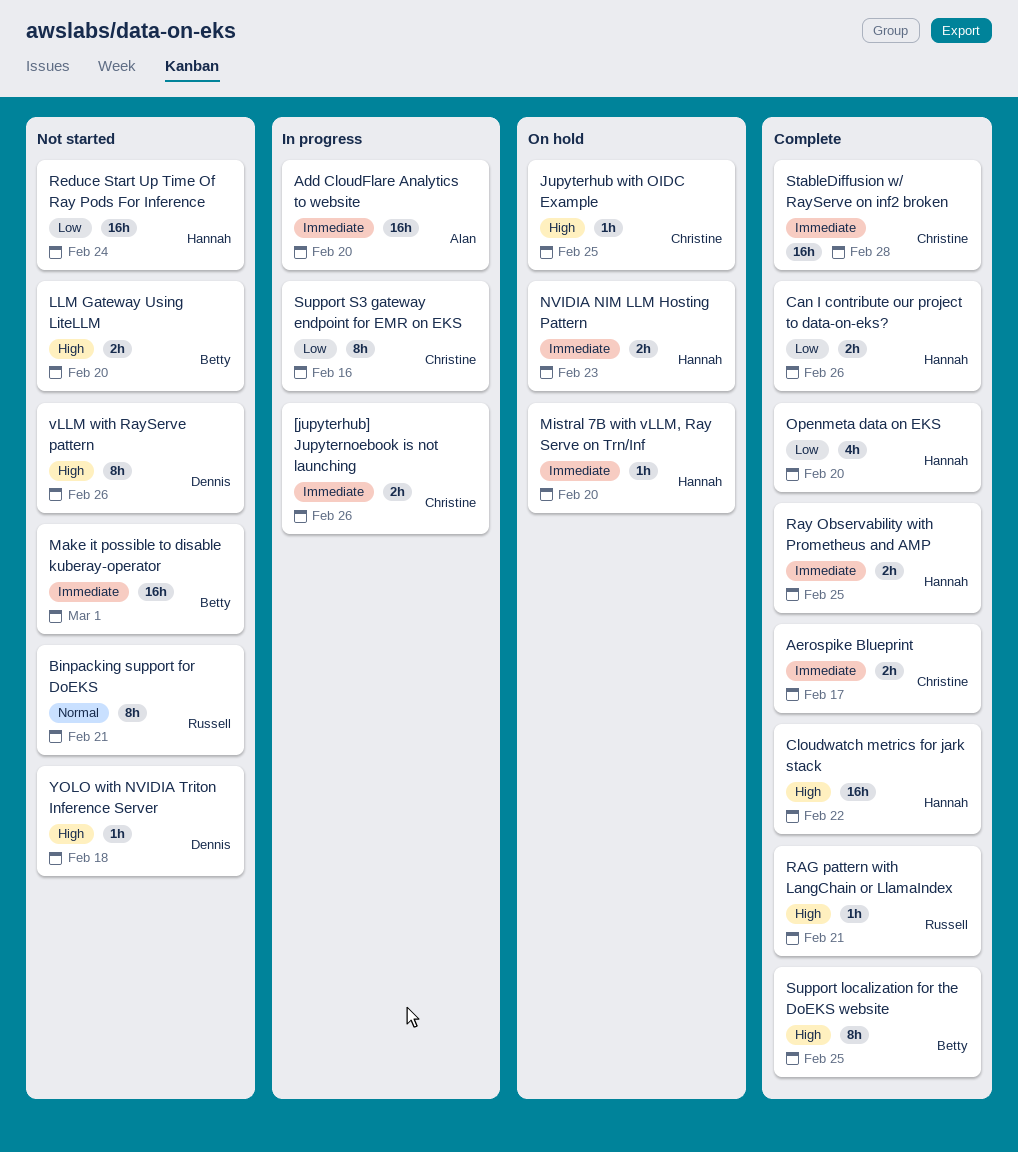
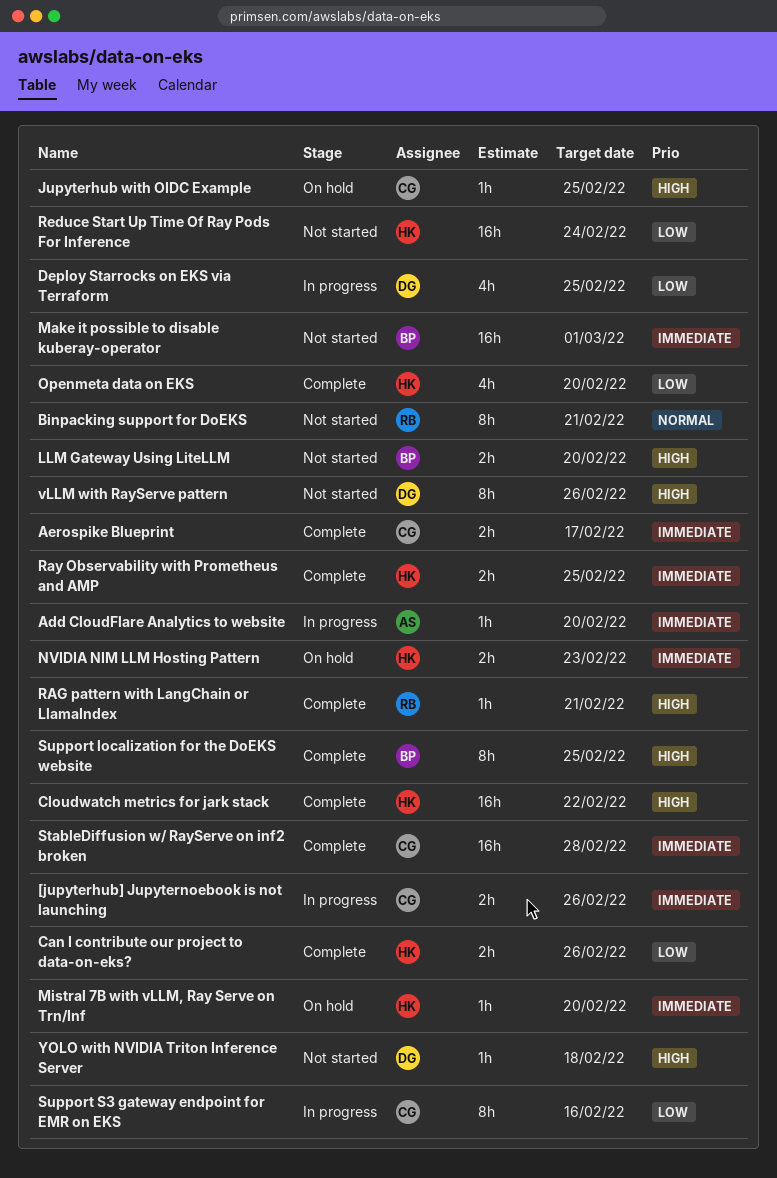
Add CloudFlare Analytics to website, estimate: 16h -> 1h
Deploy Starrocks on EKS via Terraform: none -> present

